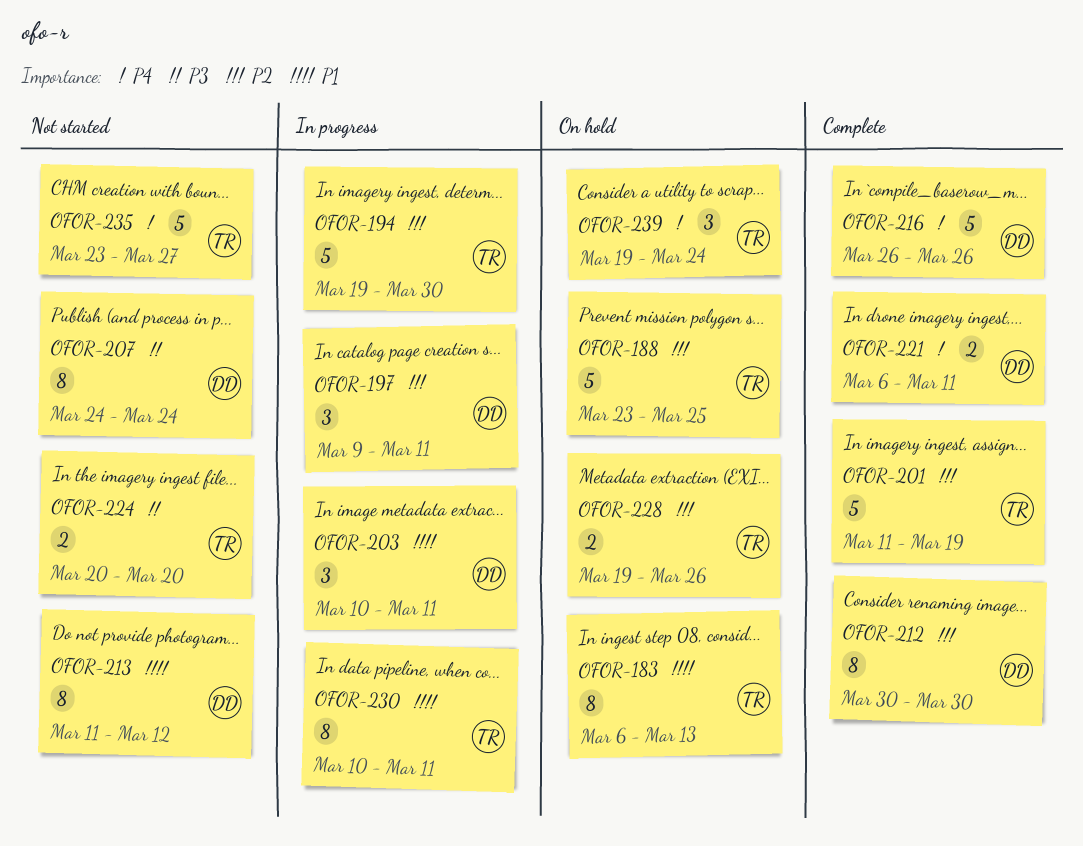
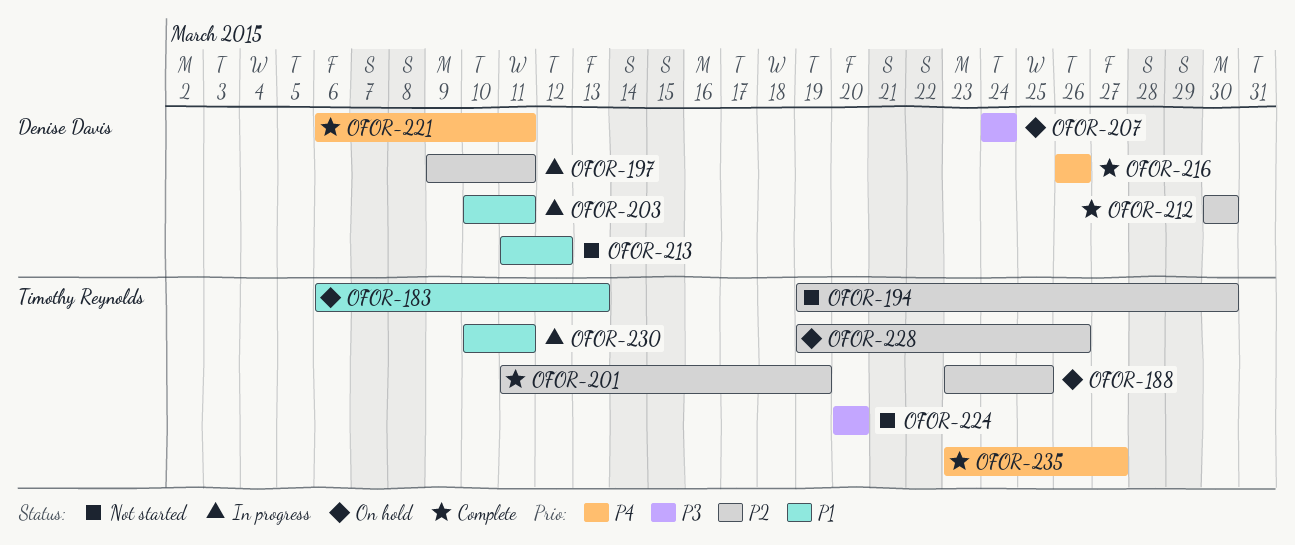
OFOR-194, status: In progress -> Not started
OFOR-207, status: Not started -> On hold
OFOR-235, status: Not started -> Complete
OFOR-239: present -> none

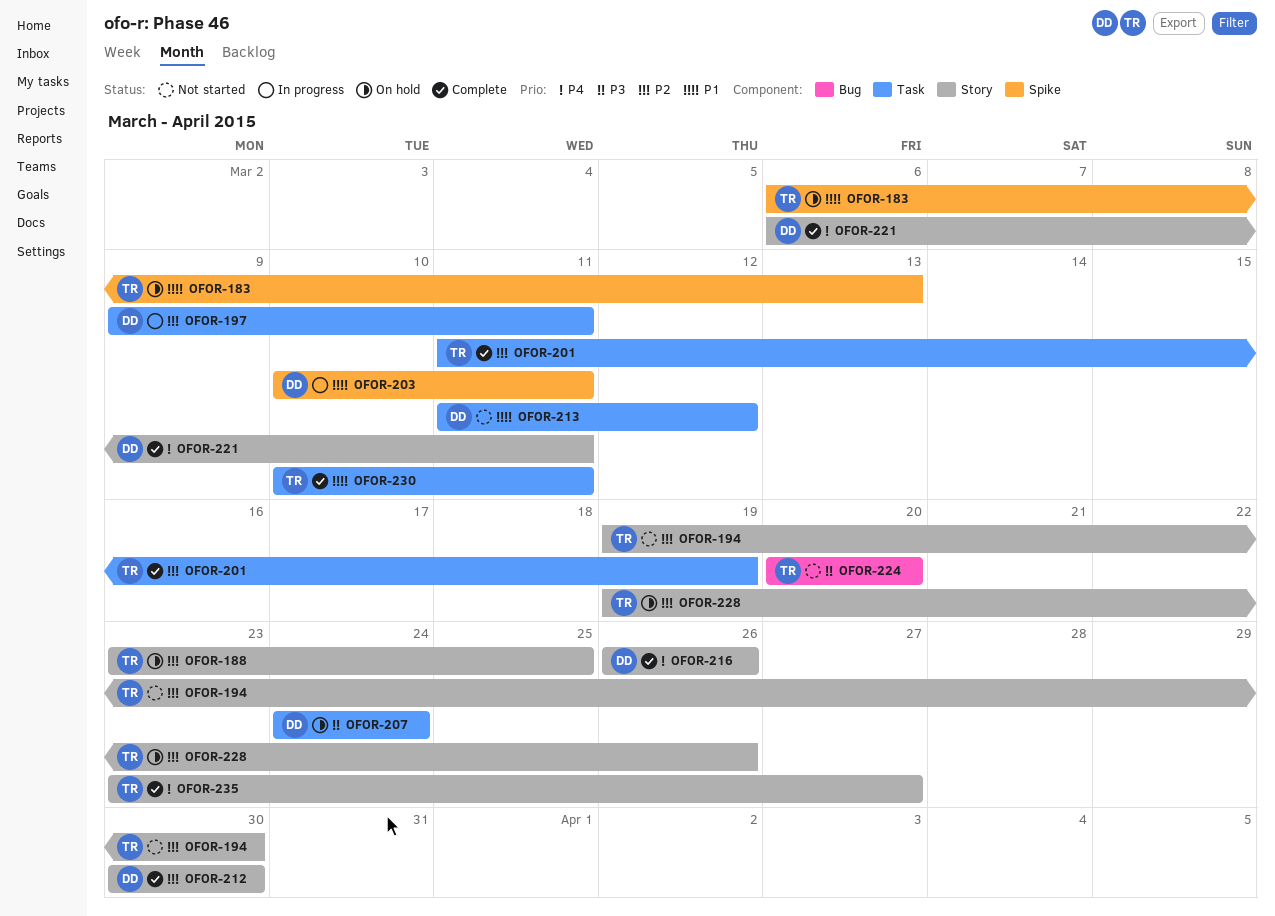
OFOR-230, status: In progress -> Complete

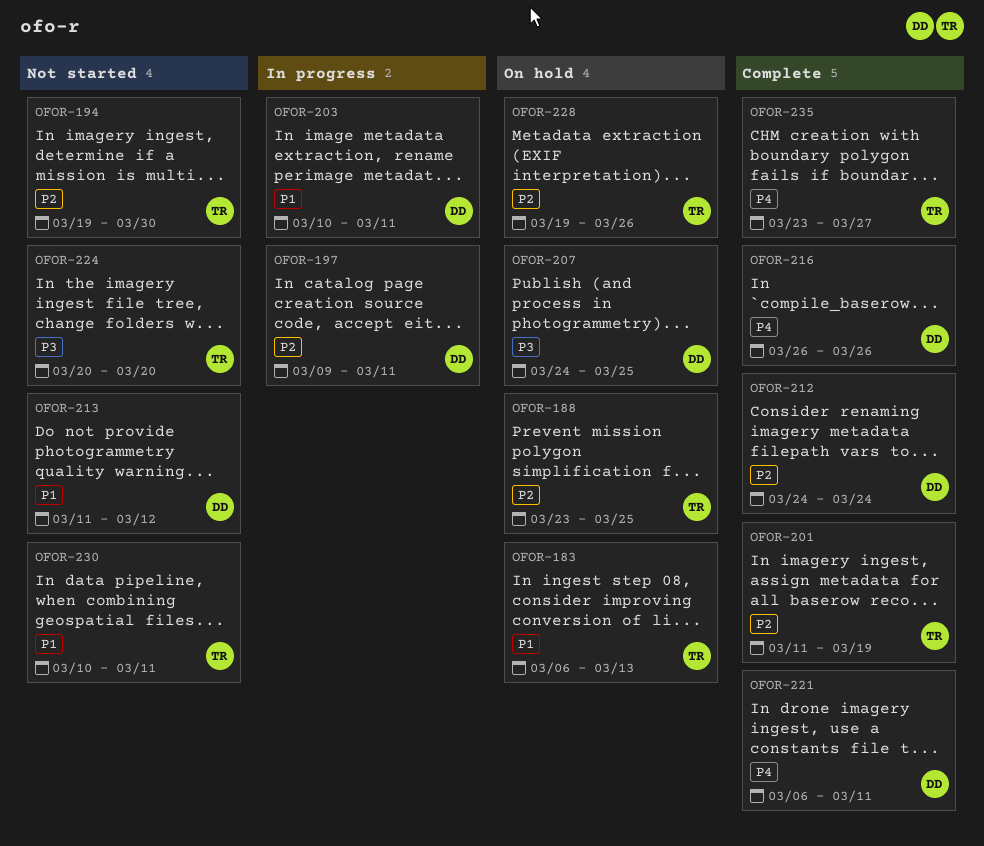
OFOR-207, due: Mar 24 -> Mar 25
OFOR-212, start: Mar 30 -> Mar 24
OFOR-212, due: Mar 30 -> Mar 24
OFOR-230, status: Complete -> Not started

